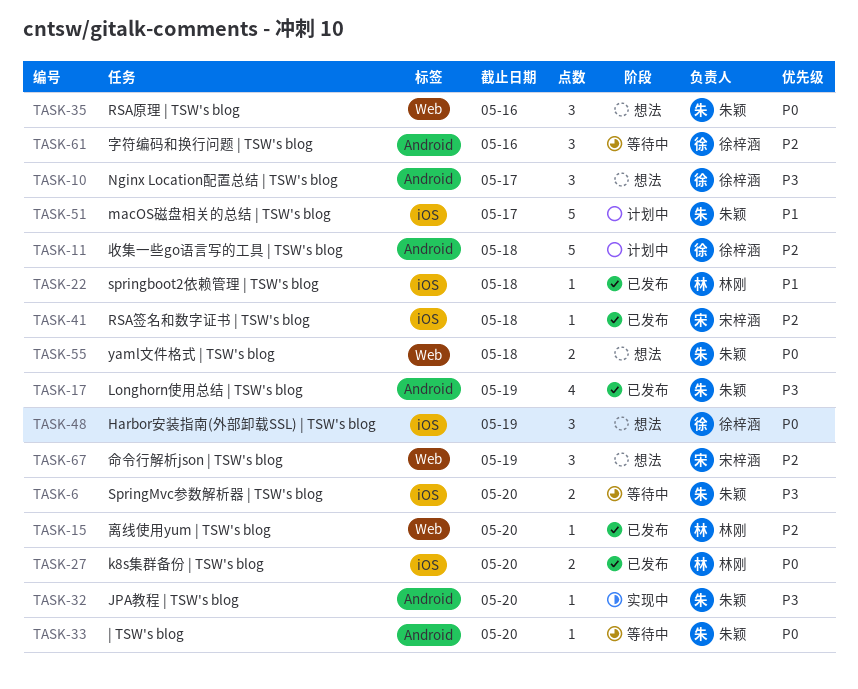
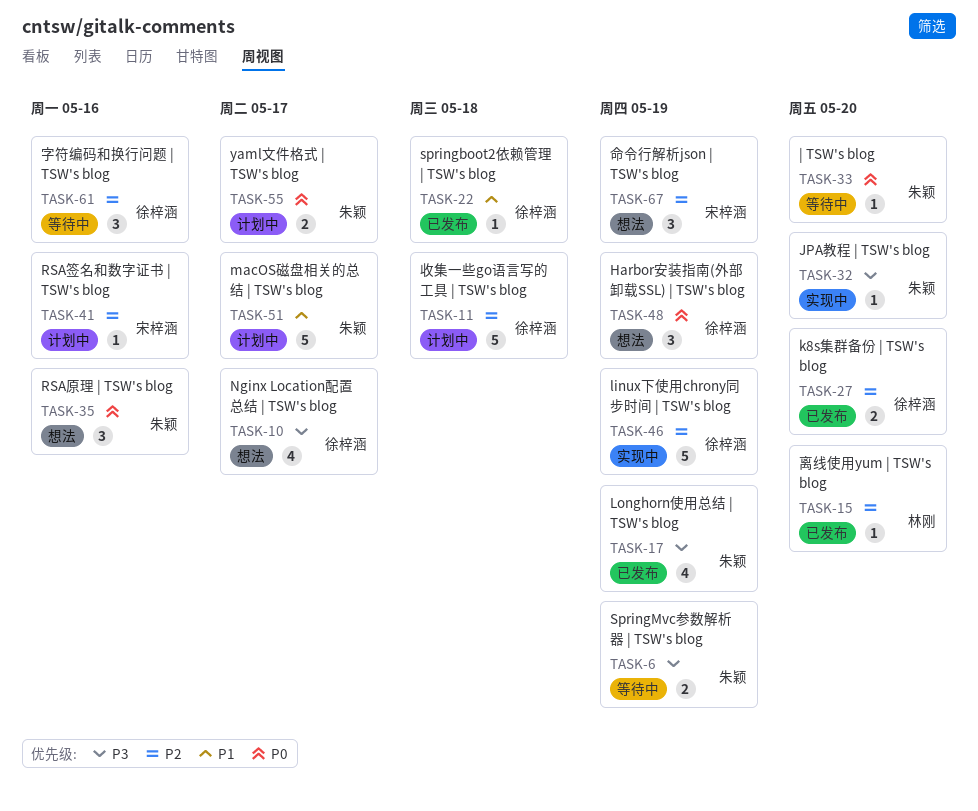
TASK-6, due: May 20 -> May 19
TASK-10, estimate: 3 -> 4
TASK-22, owner: 林刚 -> 徐梓涵
TASK-27, owner: 林刚 -> 徐梓涵
TASK-27, priority: P0 -> P2
TASK-41, status: 已发布 -> 计划中
TASK-41, due: May 18 -> May 16
TASK-46: none -> present
TASK-55, status: 想法 -> 计划中
TASK-55, due: May 18 -> May 17

